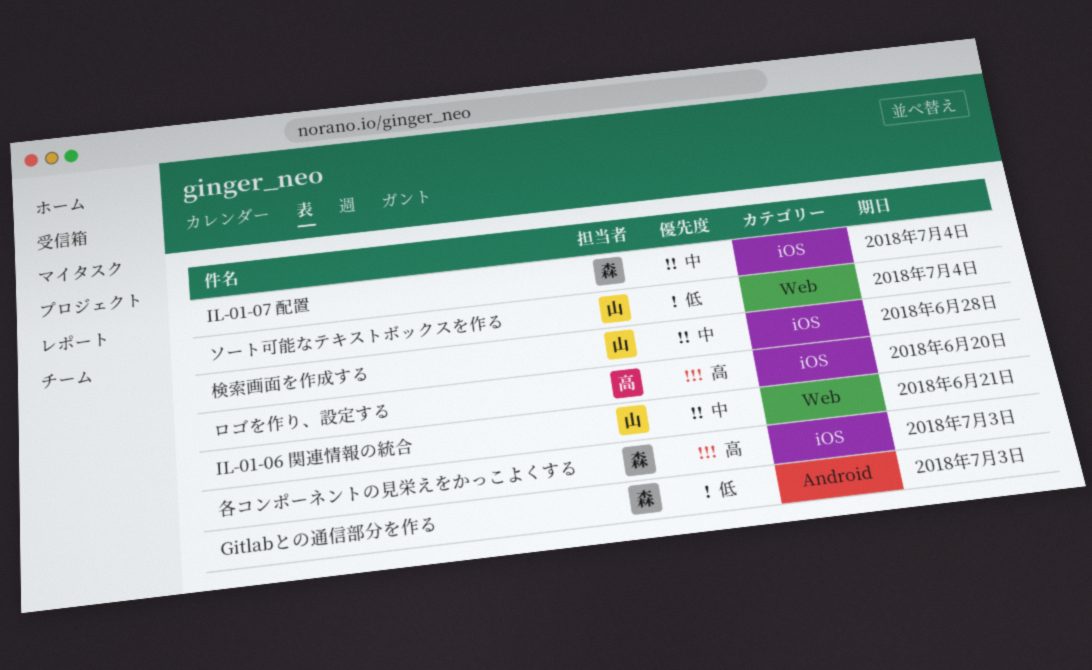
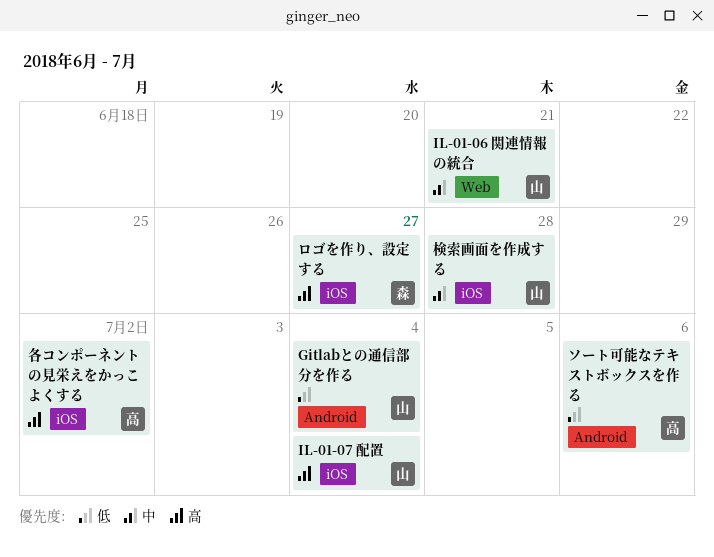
Gitlabとの通信部分を作る, owner: 森 -> 山
Gitlabとの通信部分を作る, due: Jul 3 -> Jul 4
IL-01-07 配置, owner: 森 -> 山
IL-01-07 配置, priority: 中 -> 高
ソート可能なテキストボックスを作る, owner: 山 -> 高
ソート可能なテキストボックスを作る, label: Web -> Android
ソート可能なテキストボックスを作る, due: Jul 4 -> Jul 6
ロゴを作り、設定する, owner: 高 -> 森
ロゴを作り、設定する, due: Jun 20 -> Jun 27
各コンポーネントの見栄えをかっこよくする, owner: 森 -> 高
各コンポーネントの見栄えをかっこよくする, due: Jul 3 -> Jul 2

